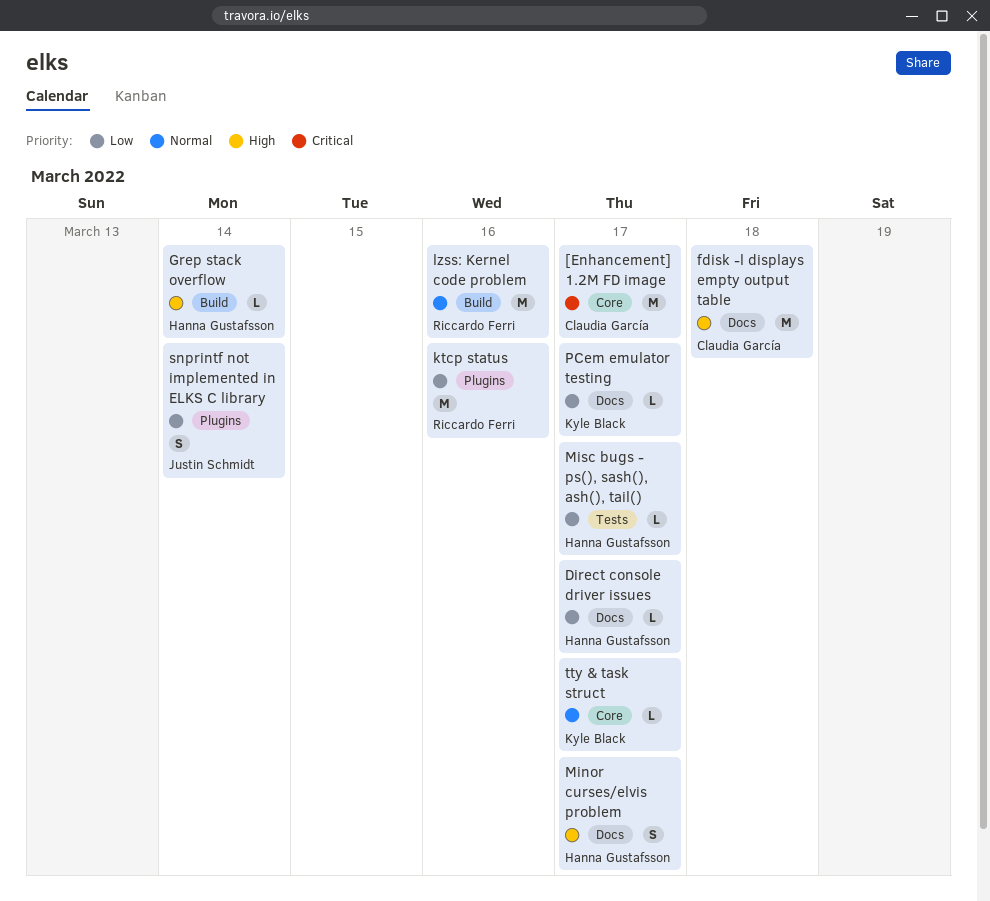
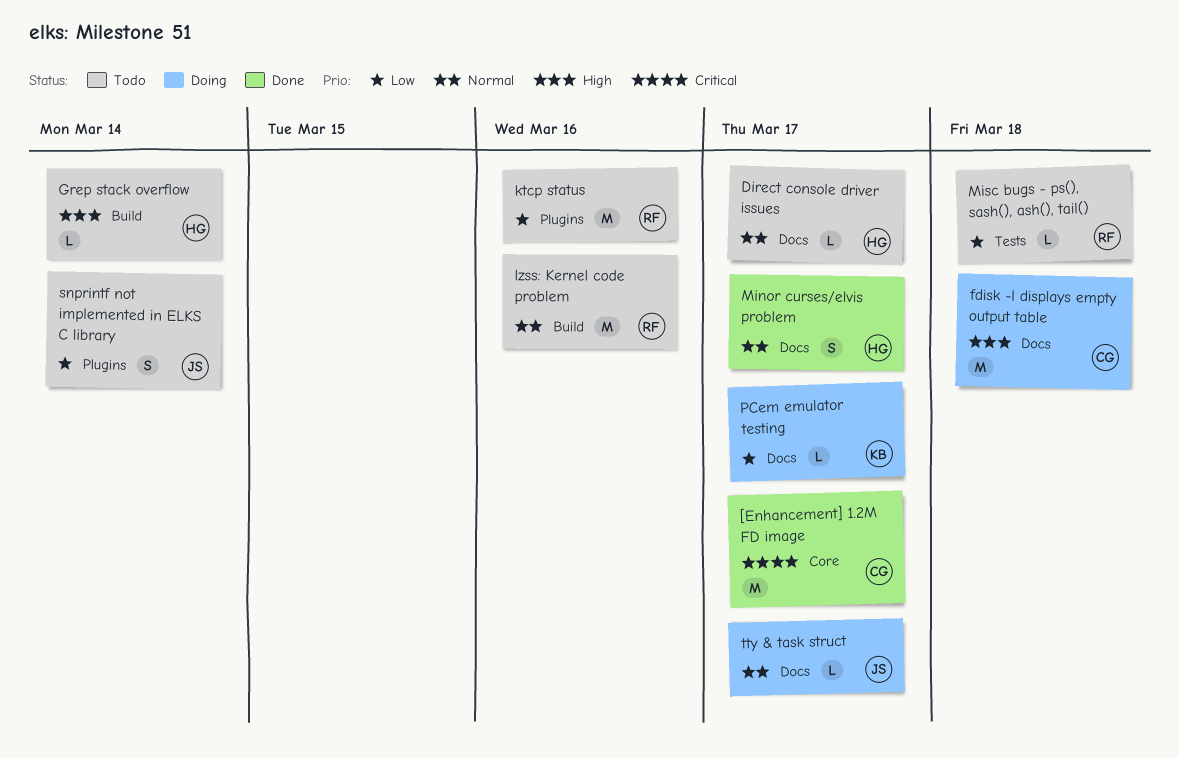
Direct console driver issues, priority: Low -> Normal
Minor curses/elvis problem, priority: High -> Normal
Misc bugs - ps(), sash(), ash(), tail(), owner: Hanna Gustafsson -> Riccardo Ferri
Misc bugs - ps(), sash(), ash(), tail(), due: Mar 17 -> Mar 18
tty & task struct, owner: Kyle Black -> Justin Schmidt
tty & task struct, label: Core -> Docs

